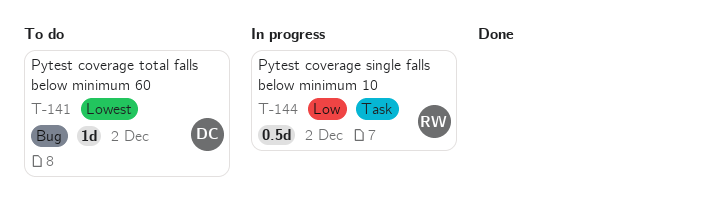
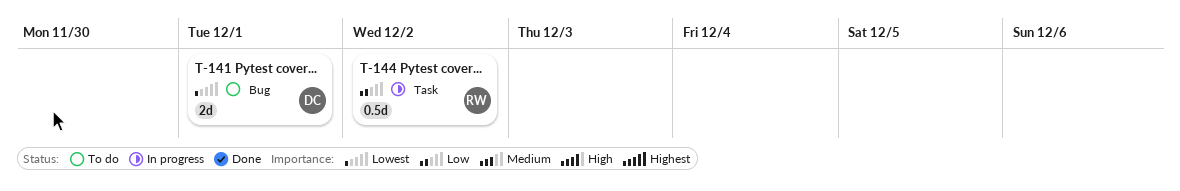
T-141, estimate: 1d -> 2d
T-141, due: Dec 2 -> Dec 1

